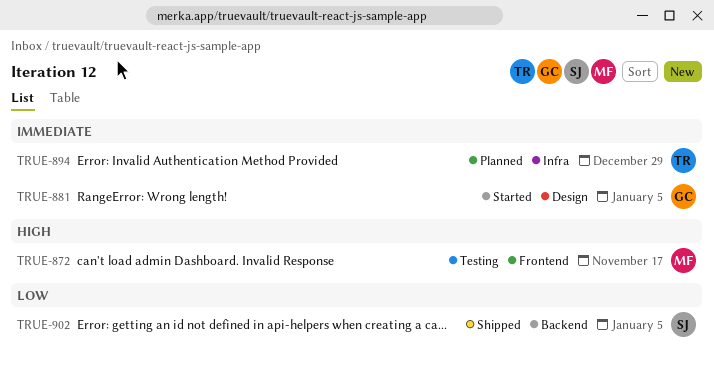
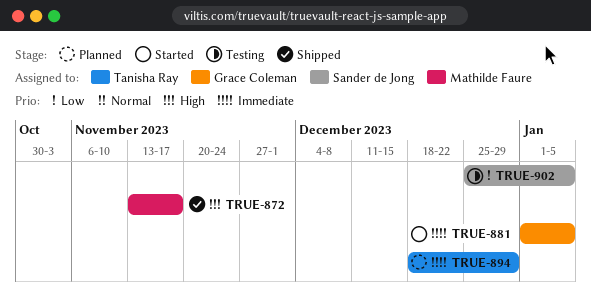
TRUE-872, status: Testing -> Shipped
TRUE-902, status: Shipped -> Testing

